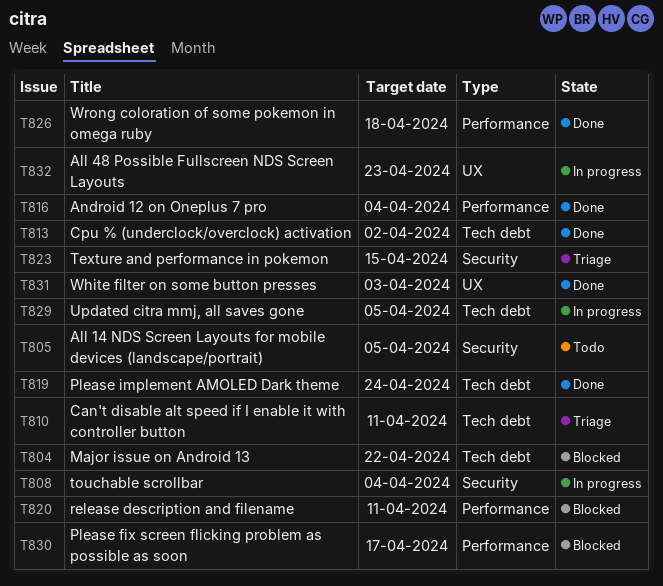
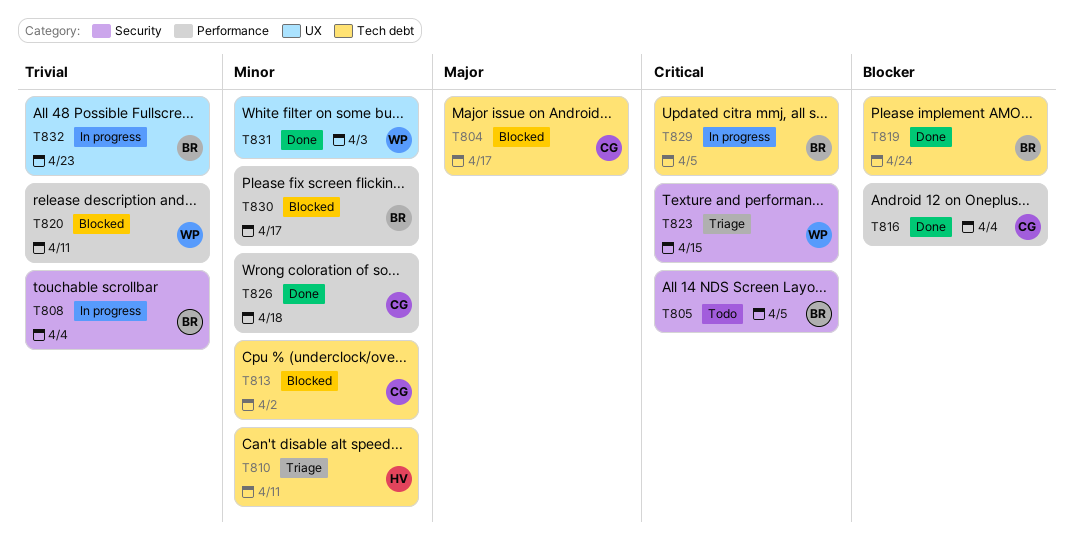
T804, due: Apr 22 -> Apr 17
T813, status: Done -> Blocked

